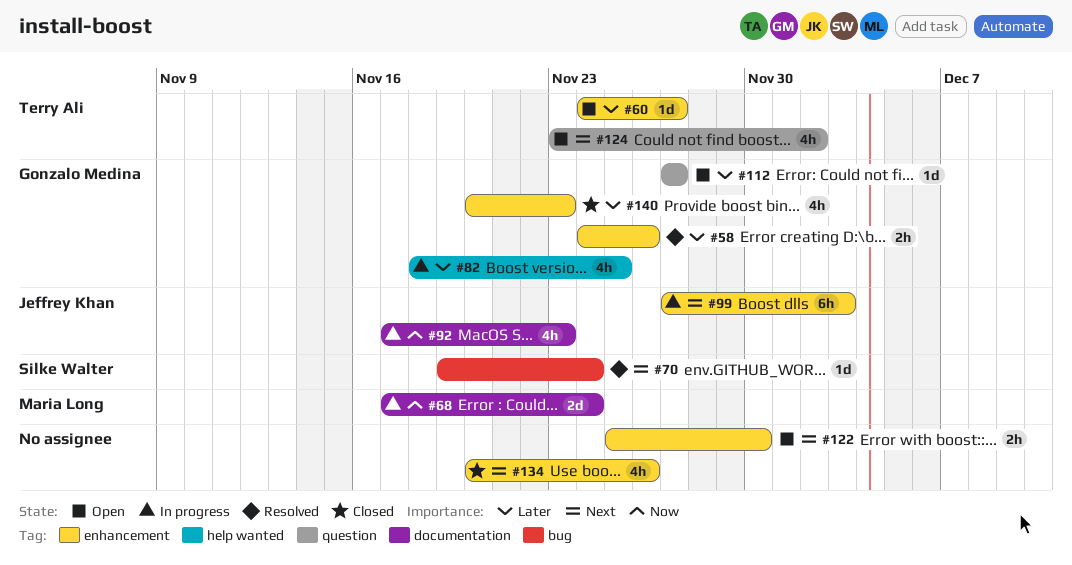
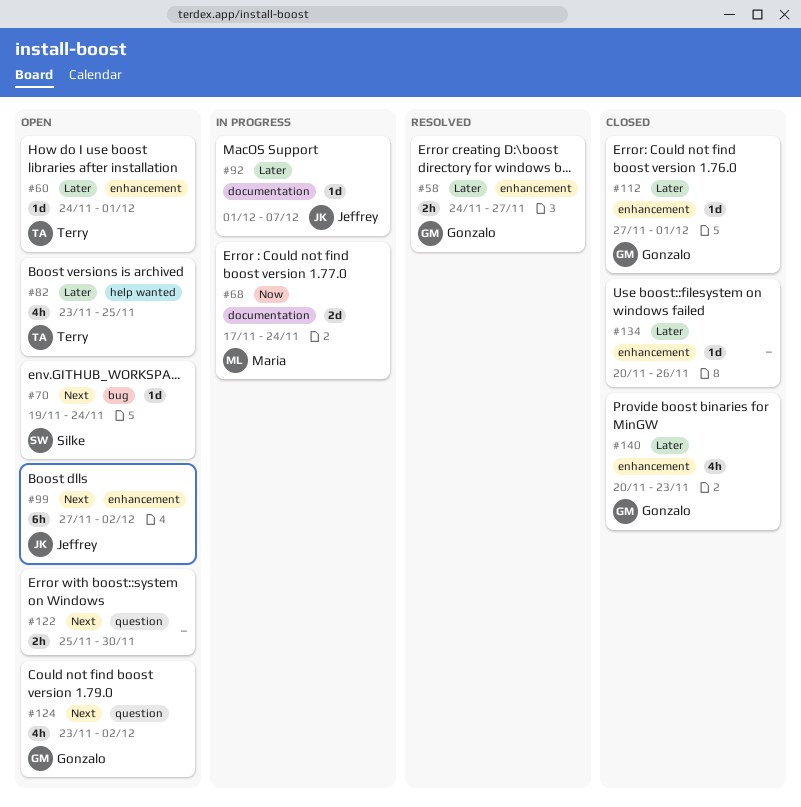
#58, due: Nov 26 -> Nov 27
#60, due: Nov 27 -> Dec 1
#70, status: Resolved -> Open
#82, status: In progress -> Open
#82, owner: Gonzalo Medina -> Terry Ali
#82, start: Nov 18 -> Nov 23
#92, priority: Now -> Later
#92, estimate: 4h -> 1d
#92, start: Nov 17 -> Dec 1
#92, due: Nov 23 -> Dec 7
#99, status: In progress -> Open
#99, due: Dec 3 -> Dec 2
#112, status: Open -> Closed
#112, label: question -> enhancement
#112, due: Nov 27 -> Dec 1
#122, label: enhancement -> question
#124, owner: Terry Ali -> Gonzalo Medina
#134, priority: Next -> Later
#134, estimate: 4h -> 1d

